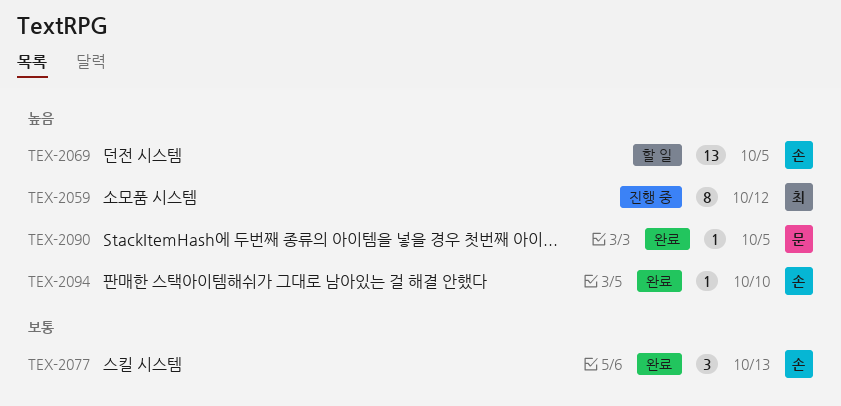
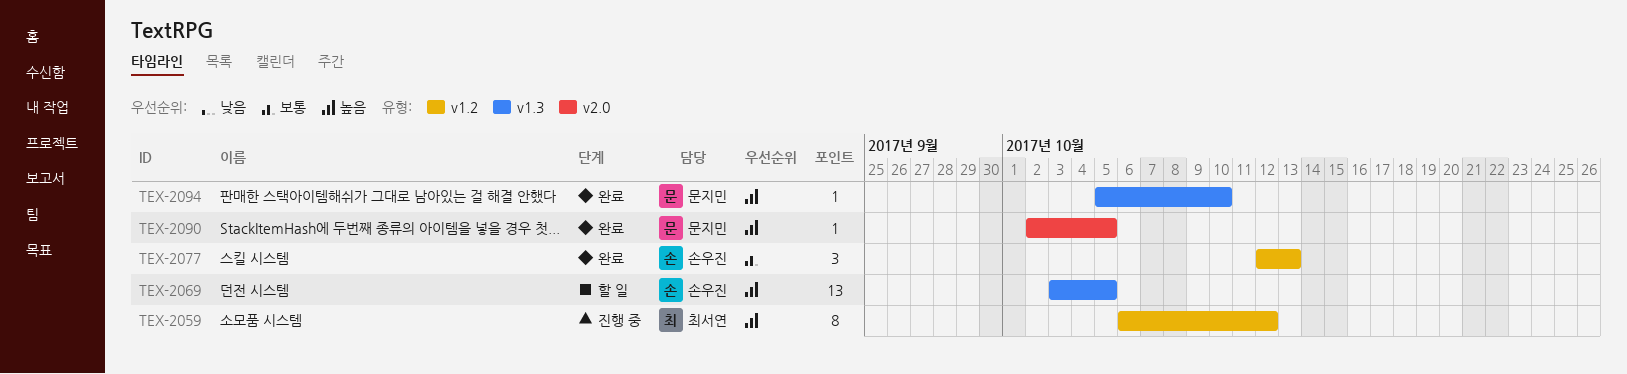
TEX-2094, owner: 손우진 -> 문지민

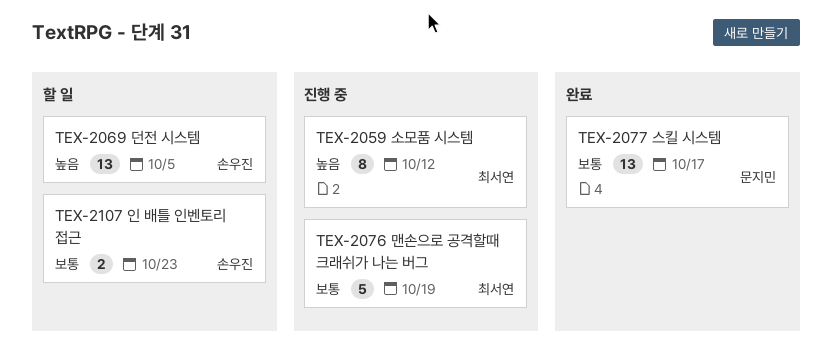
TEX-2076: none -> present
TEX-2077, owner: 손우진 -> 문지민
TEX-2077, estimate: 3 -> 13
TEX-2077, due: Oct 13 -> Oct 17
TEX-2090: present -> none
TEX-2094: present -> none
TEX-2107: none -> present

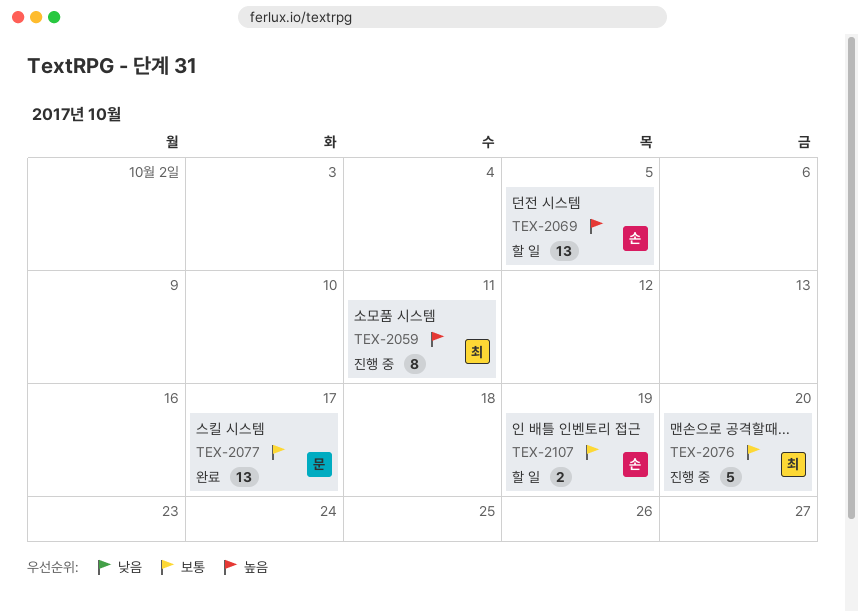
TEX-2059, due: Oct 12 -> Oct 11
TEX-2076, due: Oct 19 -> Oct 20
TEX-2107, due: Oct 23 -> Oct 19

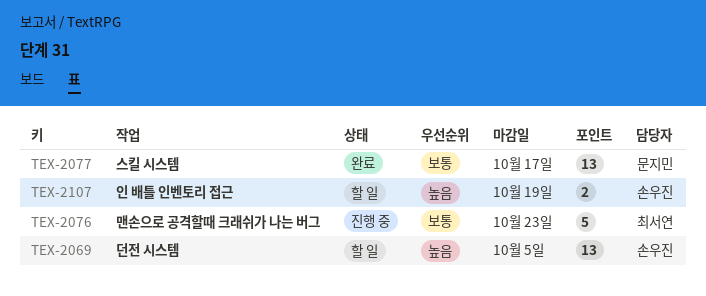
TEX-2059: present -> none
TEX-2076, due: Oct 20 -> Oct 23
TEX-2107, priority: 보통 -> 높음

